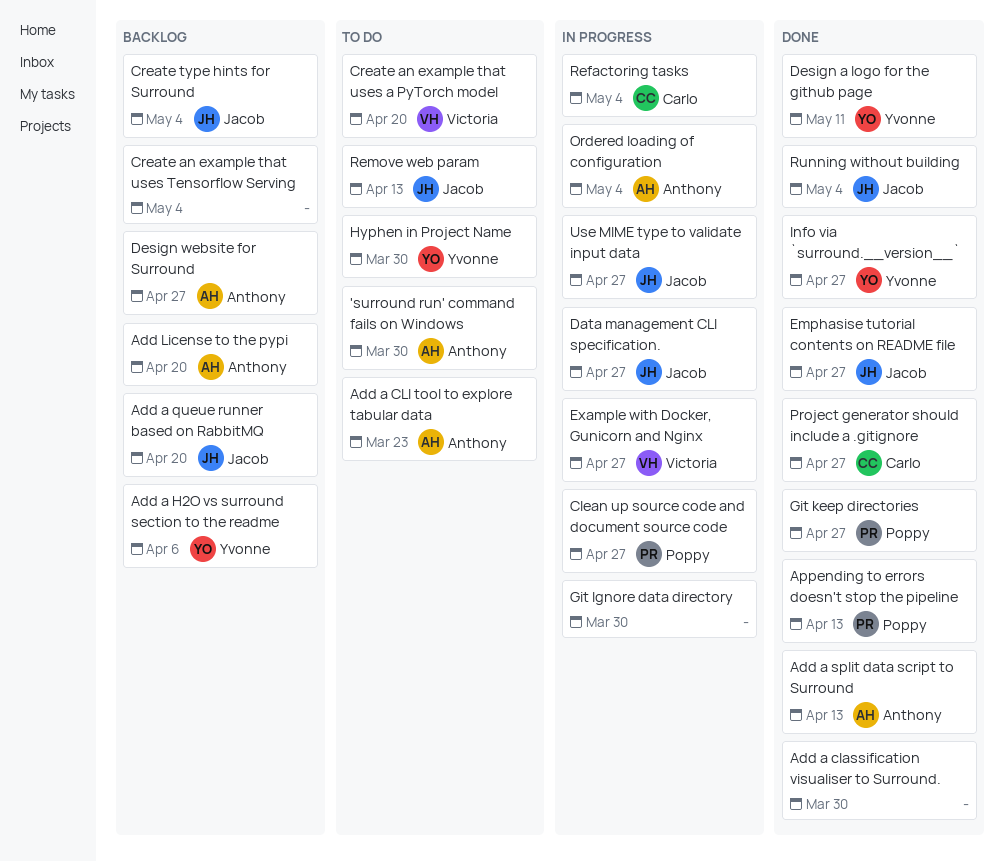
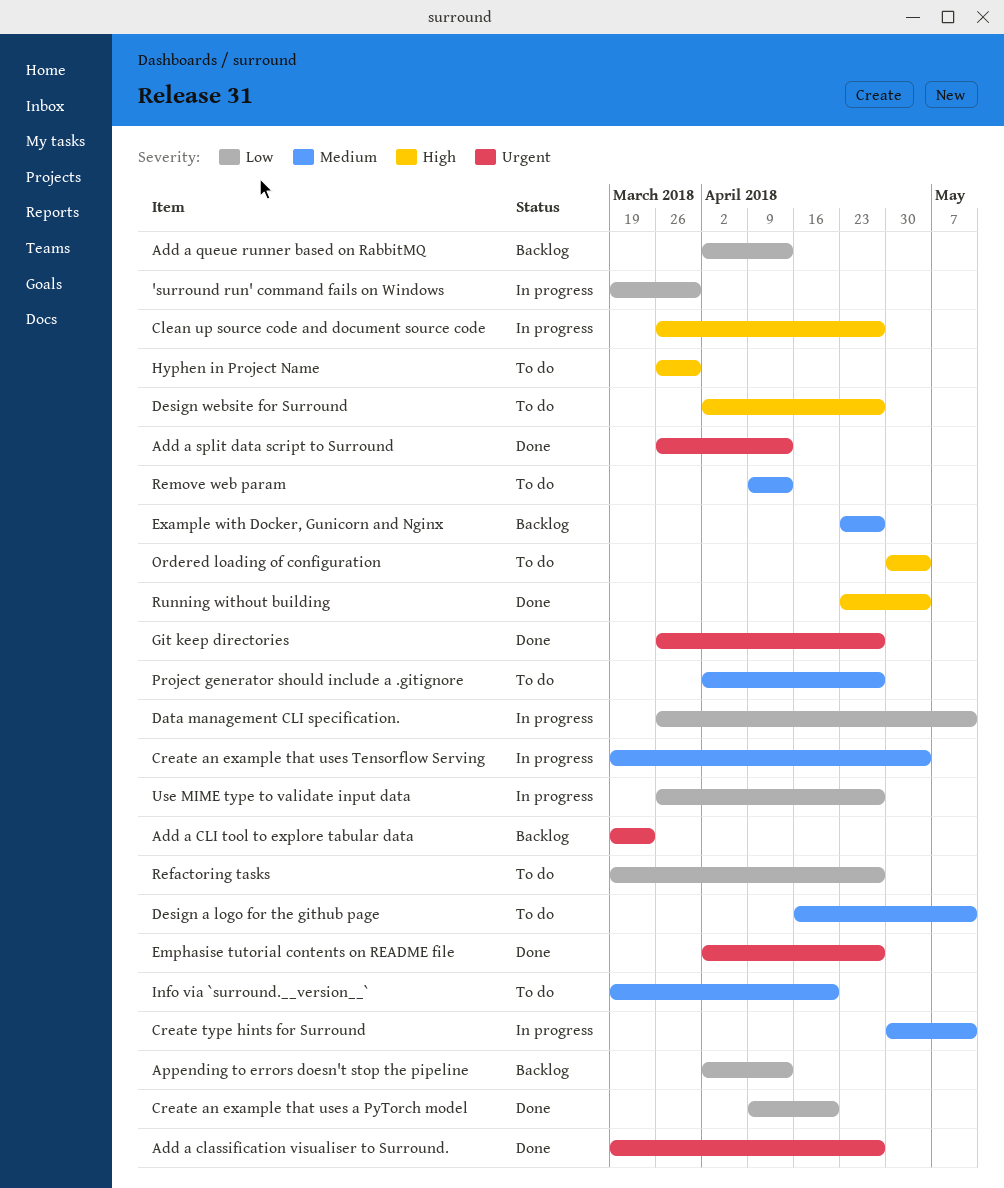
'surround run' command fails on Windows, status: To do -> In progress
Add a classification visualiser to Surround., due: Mar 30 -> Apr 27
Add a CLI tool to explore tabular data, status: To do -> Backlog
Add a H2O vs surround section to the readme: present -> none
Add a queue runner based on RabbitMQ, due: Apr 20 -> Apr 13
Add License to the pypi: present -> none
Appending to errors doesn't stop the pipeline, status: Done -> Backlog
Create an example that uses a PyTorch model, status: To do -> Done
Create an example that uses Tensorflow Serving, status: Backlog -> In progress
Create type hints for Surround, status: Backlog -> In progress
Create type hints for Surround, due: May 4 -> May 11
Data management CLI specification., due: Apr 27 -> May 11
Design a logo for the github page, status: Done -> To do
Design website for Surround, status: Backlog -> To do
Example with Docker, Gunicorn and Nginx, status: In progress -> Backlog
Git Ignore data directory: present -> none
Info via `surround.__version__`, status: Done -> To do
Info via `surround.__version__`, due: Apr 27 -> Apr 20
Ordered loading of configuration, status: In progress -> To do
Project generator should include a .gitignore, status: Done -> To do
Refactoring tasks, status: In progress -> To do
Refactoring tasks, due: May 4 -> Apr 27

